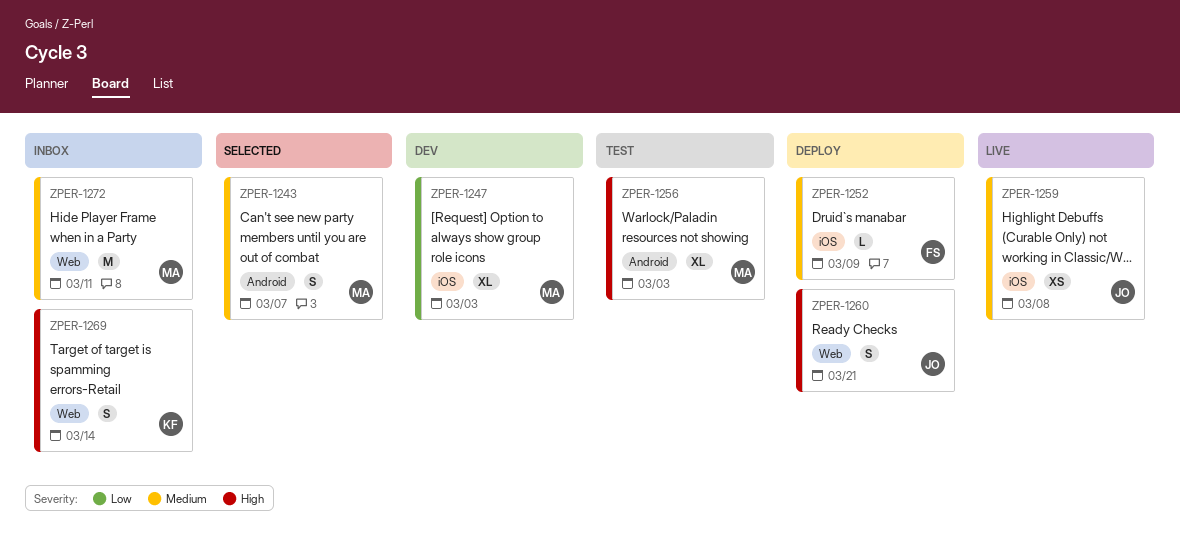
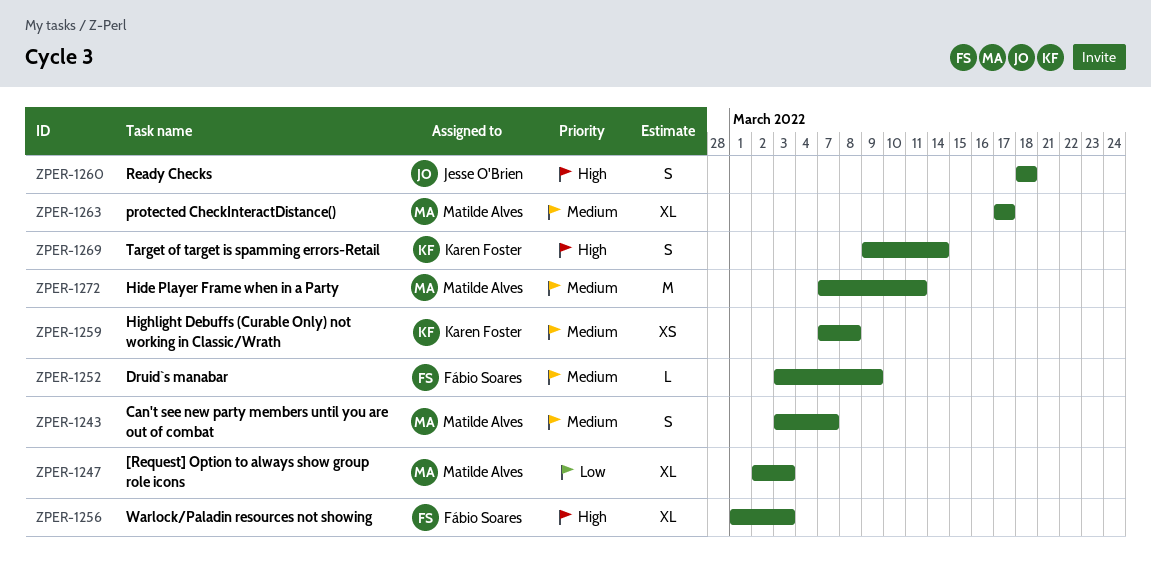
ZPER-1256, owner: Matilde Alves -> Fábio Soares
ZPER-1259, owner: Jesse O'Brien -> Karen Foster
ZPER-1260, due: Mar 21 -> Mar 18
ZPER-1263: none -> present

